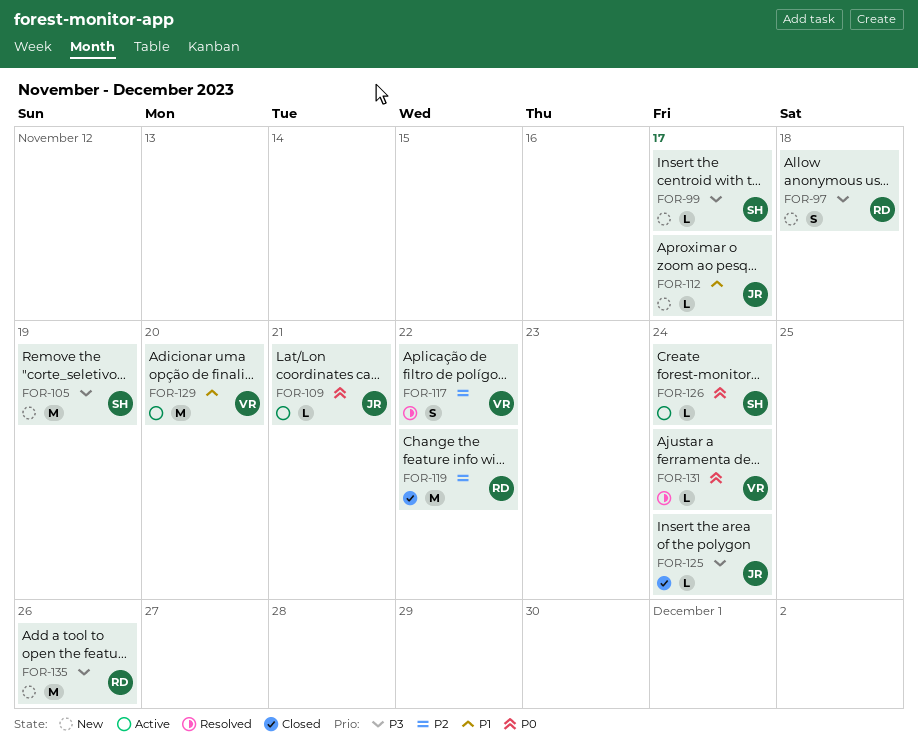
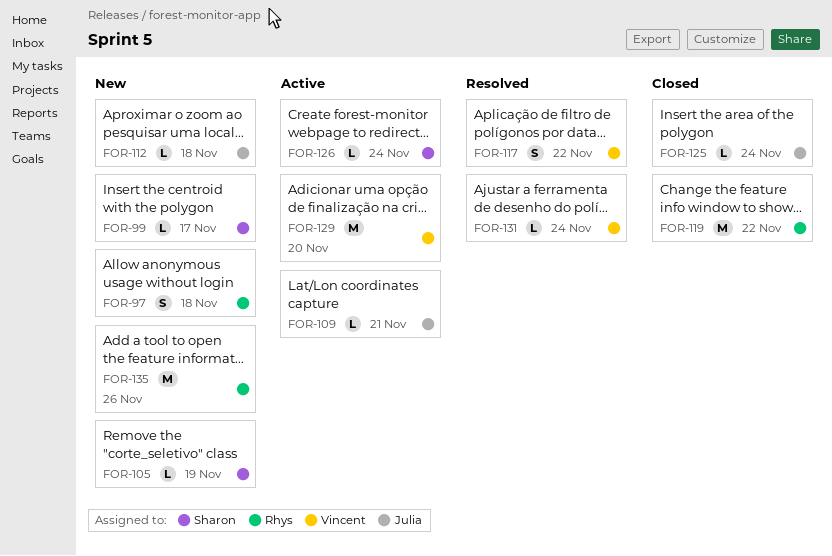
FOR-105, estimate: M -> L
FOR-112, due: Nov 17 -> Nov 18

